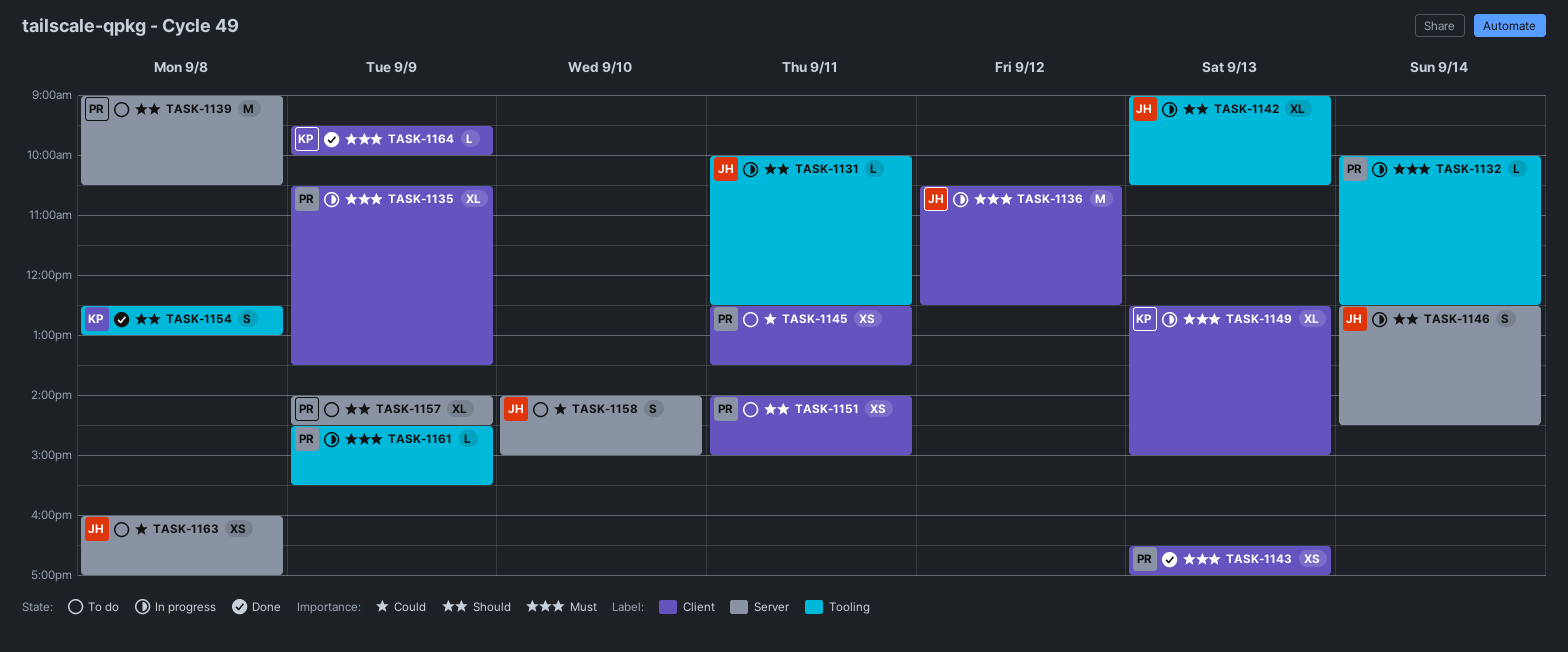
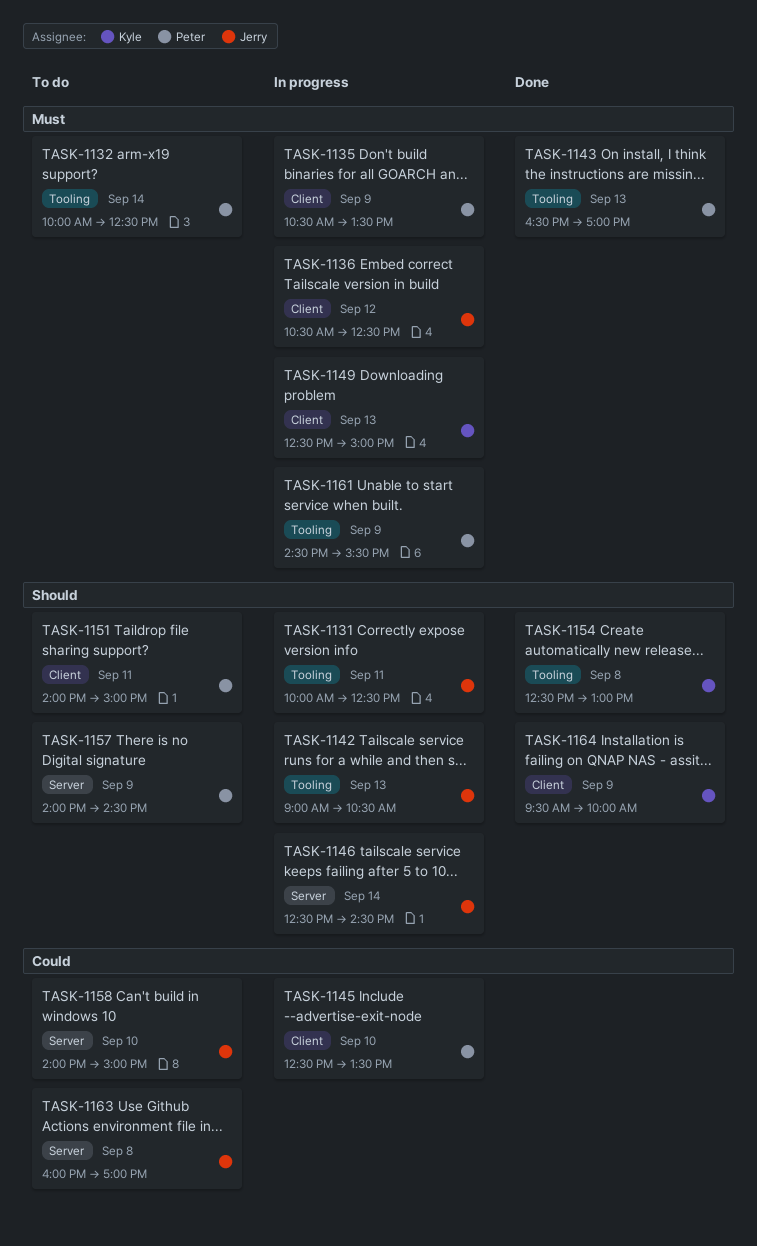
TASK-1132, status: In progress -> To do
TASK-1139: present -> none
TASK-1143, label: Client -> Tooling
TASK-1145, status: To do -> In progress
TASK-1145, day: Sep 11 -> Sep 10
TASK-1164, priority: Must -> Should

